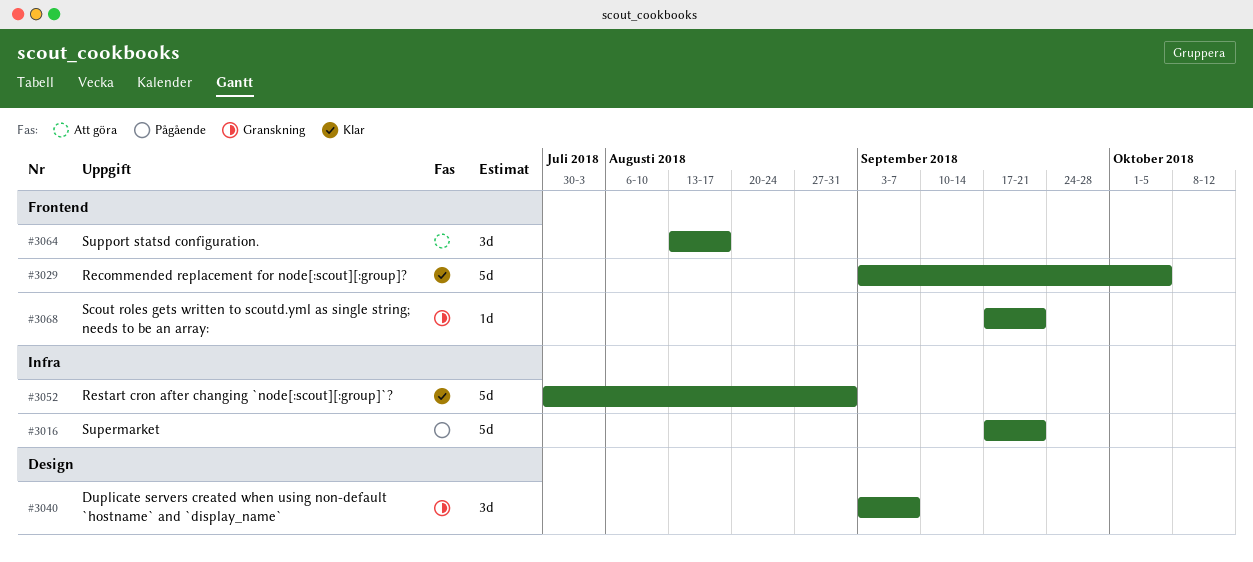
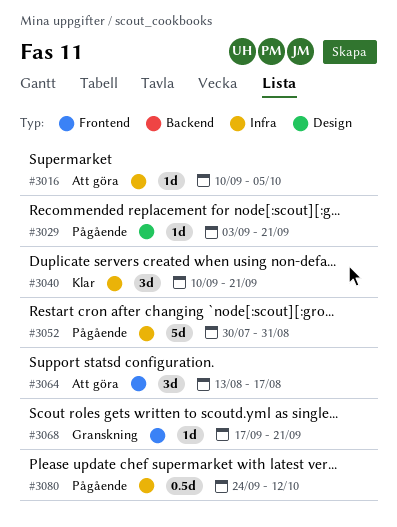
#3016, status: Pågående -> Att göra
#3016, estimate: 5d -> 1d
#3016, start: Sep 17 -> Sep 10
#3016, due: Sep 21 -> Oct 5
#3029, status: Klar -> Pågående
#3029, label: Frontend -> Design
#3029, estimate: 5d -> 1d
#3029, due: Oct 5 -> Sep 21
#3040, status: Granskning -> Klar
#3040, label: Design -> Infra
#3040, start: Sep 3 -> Sep 10
#3040, due: Sep 7 -> Sep 21
#3052, status: Klar -> Pågående
#3080: none -> present

